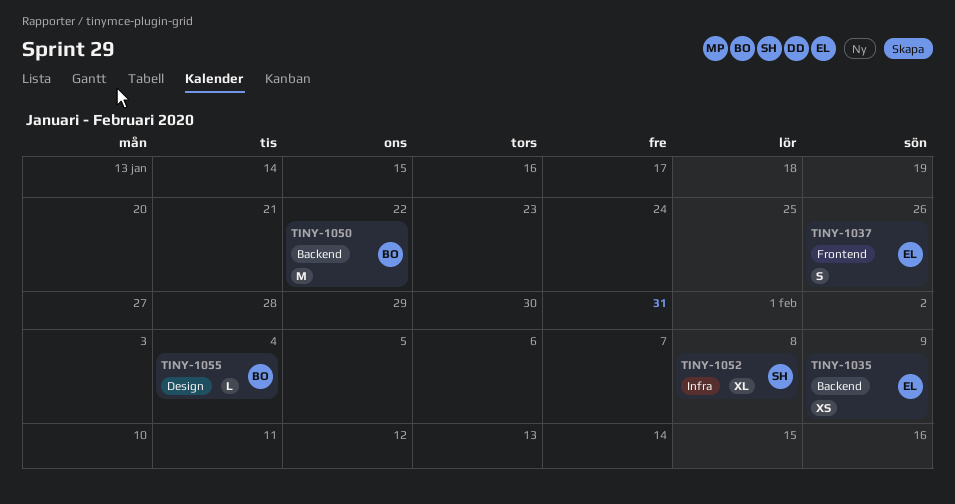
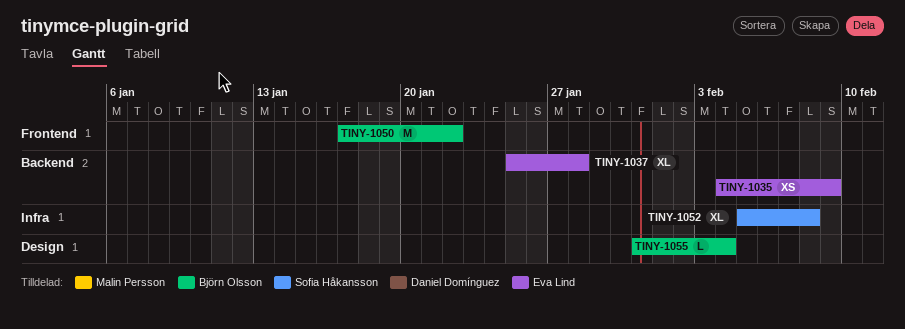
TINY-1037, label: Frontend -> Backend
TINY-1037, estimate: S -> XL
TINY-1037, due: Jan 26 -> Jan 28
TINY-1050, label: Backend -> Frontend

